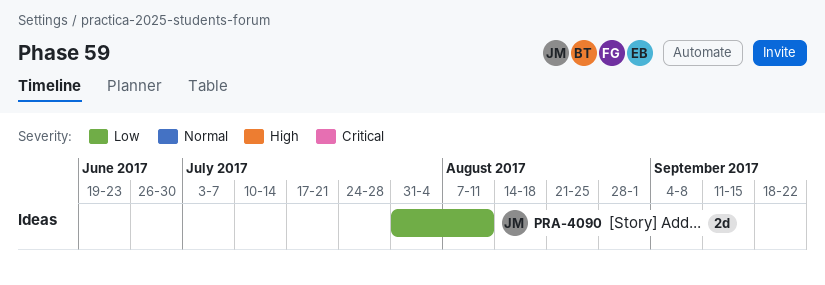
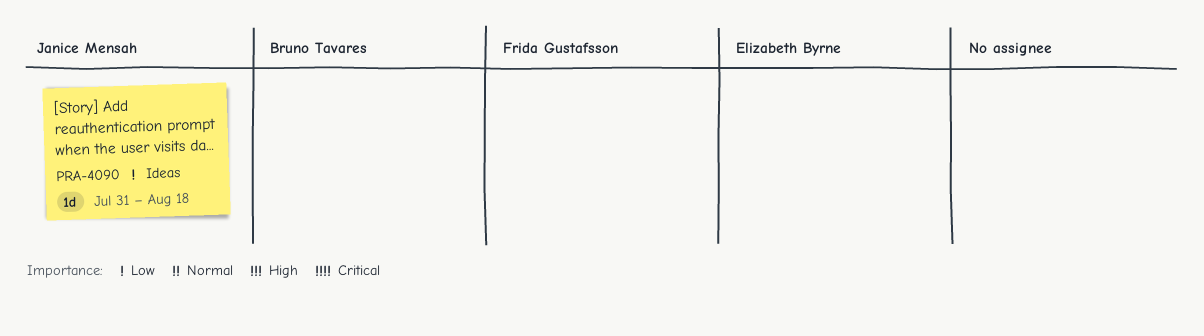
PRA-4090, estimate: 2d -> 1d
PRA-4090, due: Aug 11 -> Aug 18

